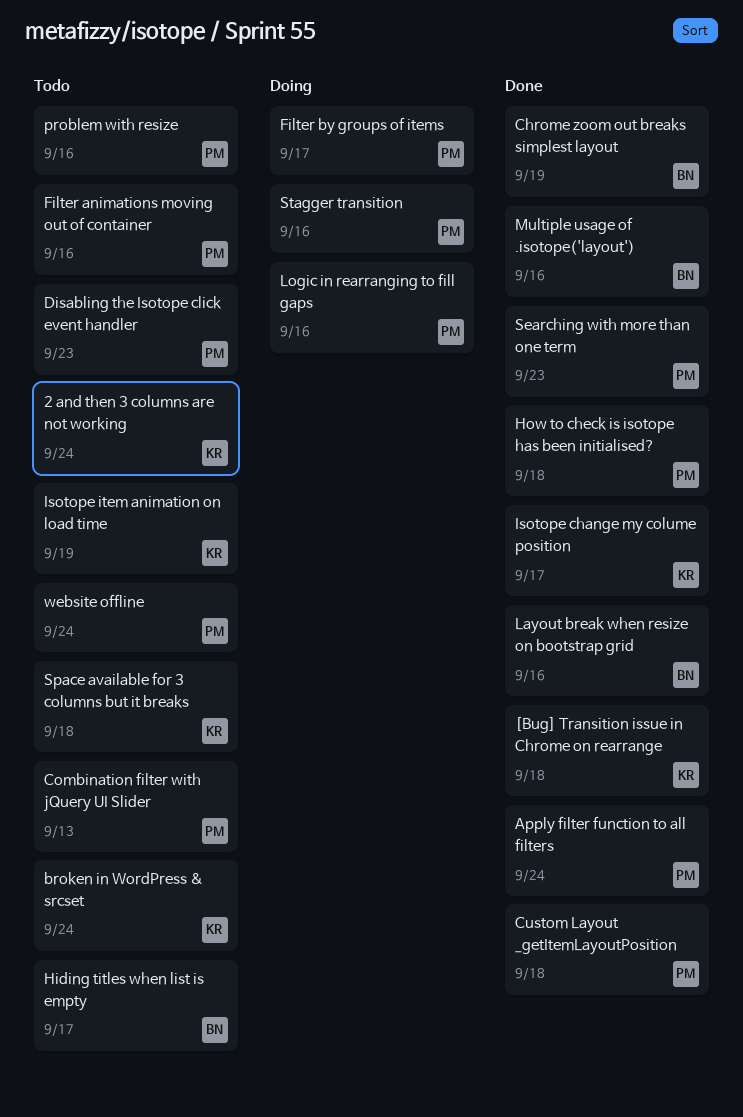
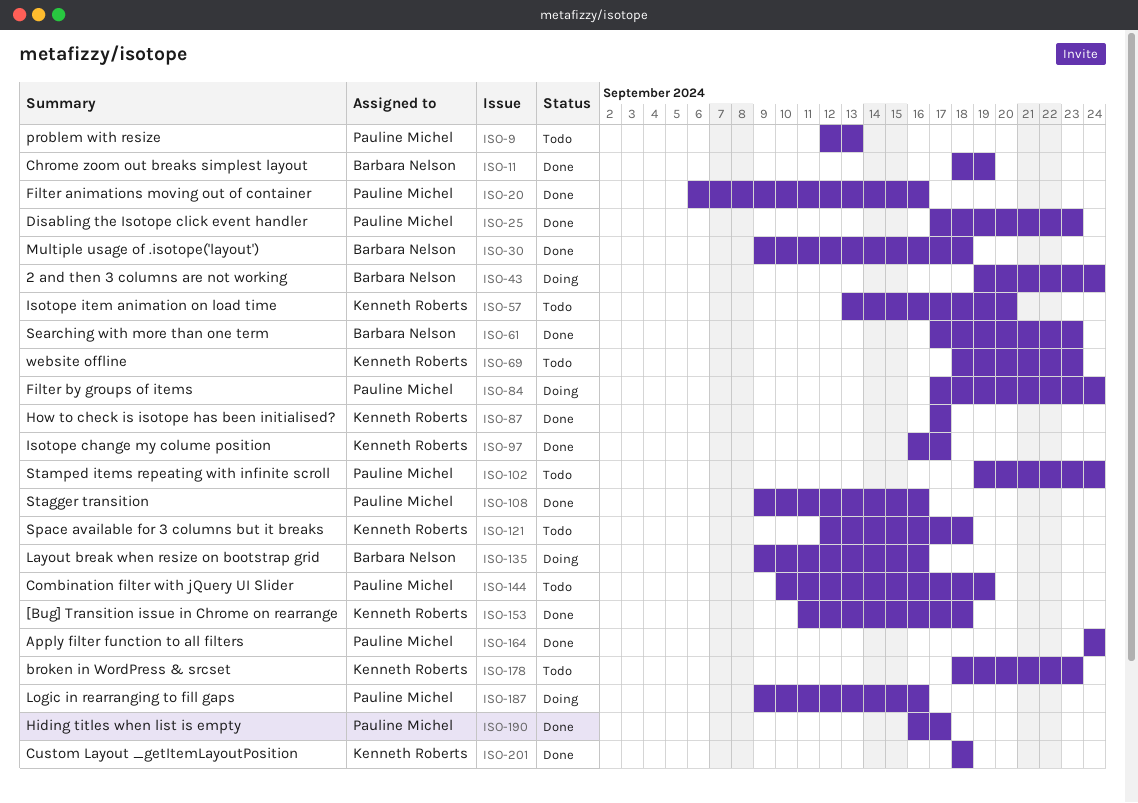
2 and then 3 columns are not working, status: Todo -> Doing
2 and then 3 columns are not working, owner: Kenneth Roberts -> Barbara Nelson
broken in WordPress & srcset, due: Sep 24 -> Sep 23
Combination filter with jQuery UI Slider, due: Sep 13 -> Sep 19
Custom Layout _getItemLayoutPosition, owner: Pauline Michel -> Kenneth Roberts
Disabling the Isotope click event handler, status: Todo -> Done
Filter animations moving out of container, status: Todo -> Done
Filter by groups of items, due: Sep 17 -> Sep 24
Hiding titles when list is empty, status: Todo -> Done
Hiding titles when list is empty, owner: Barbara Nelson -> Pauline Michel
How to check is isotope has been initialised?, owner: Pauline Michel -> Kenneth Roberts
How to check is isotope has been initialised?, due: Sep 18 -> Sep 17
Isotope item animation on load time, due: Sep 19 -> Sep 20
Layout break when resize on bootstrap grid, status: Done -> Doing
Multiple usage of .isotope('layout'), due: Sep 16 -> Sep 18
problem with resize, due: Sep 16 -> Sep 13
Searching with more than one term, owner: Pauline Michel -> Barbara Nelson
Stagger transition, status: Doing -> Done
Stamped items repeating with infinite scroll: none -> present
website offline, owner: Pauline Michel -> Kenneth Roberts
website offline, due: Sep 24 -> Sep 23

